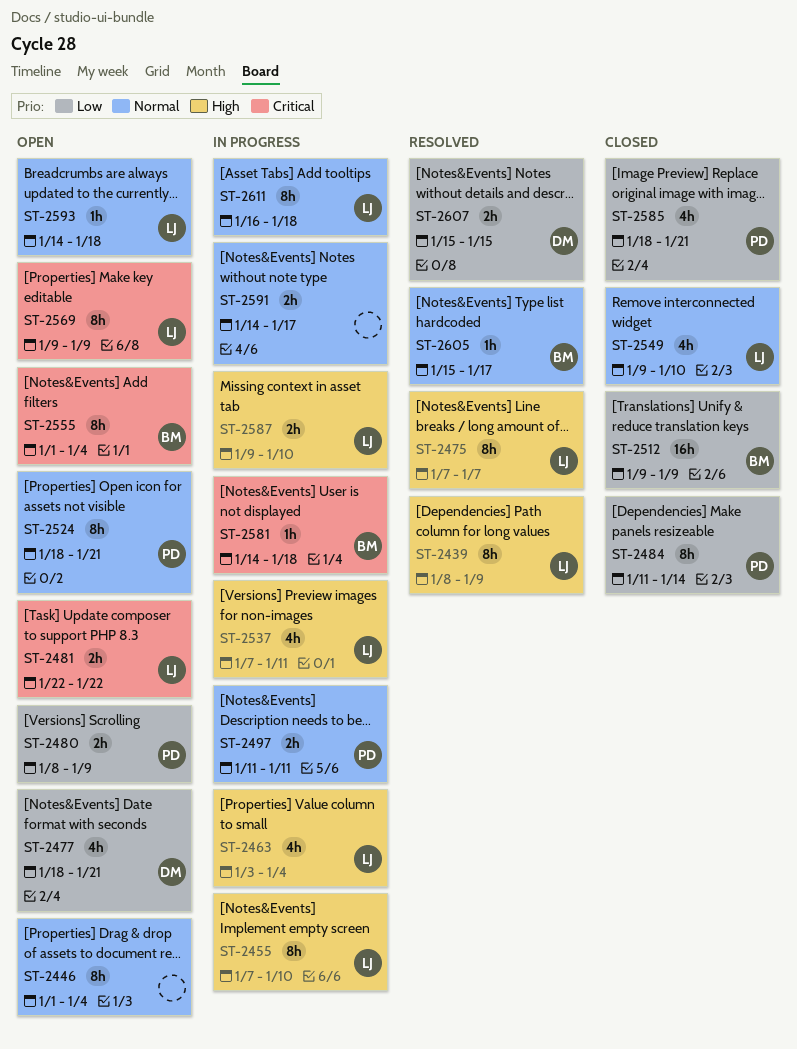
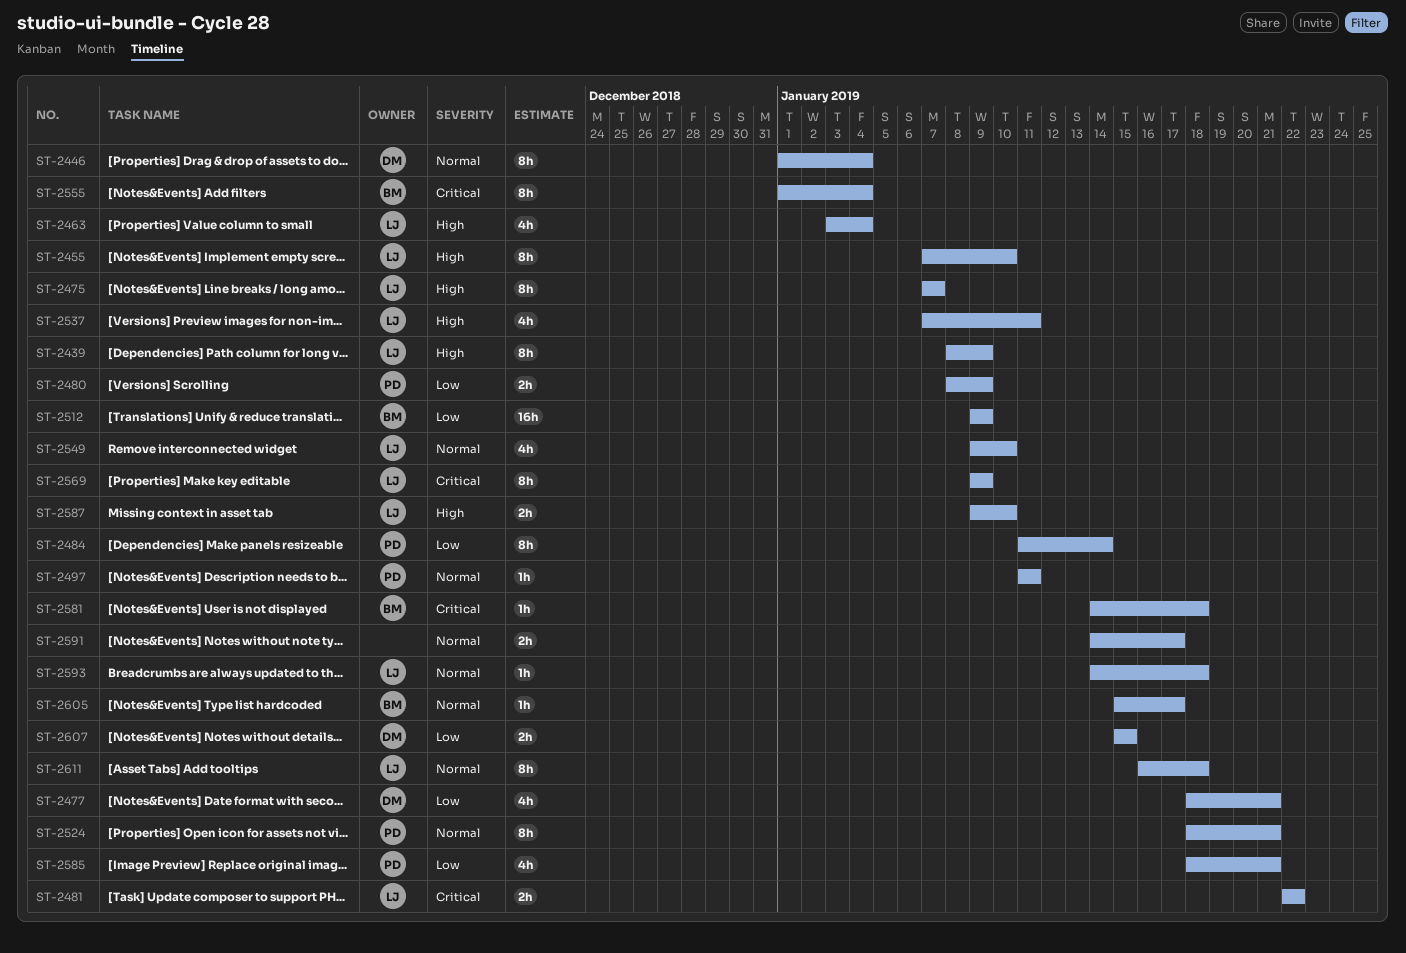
ST-2446, owner: none -> DM
ST-2497, estimate: 2h -> 1h

